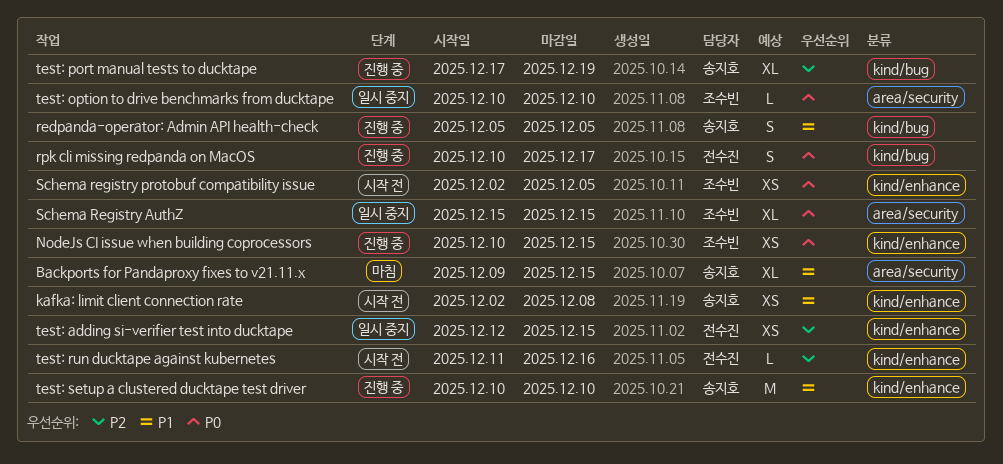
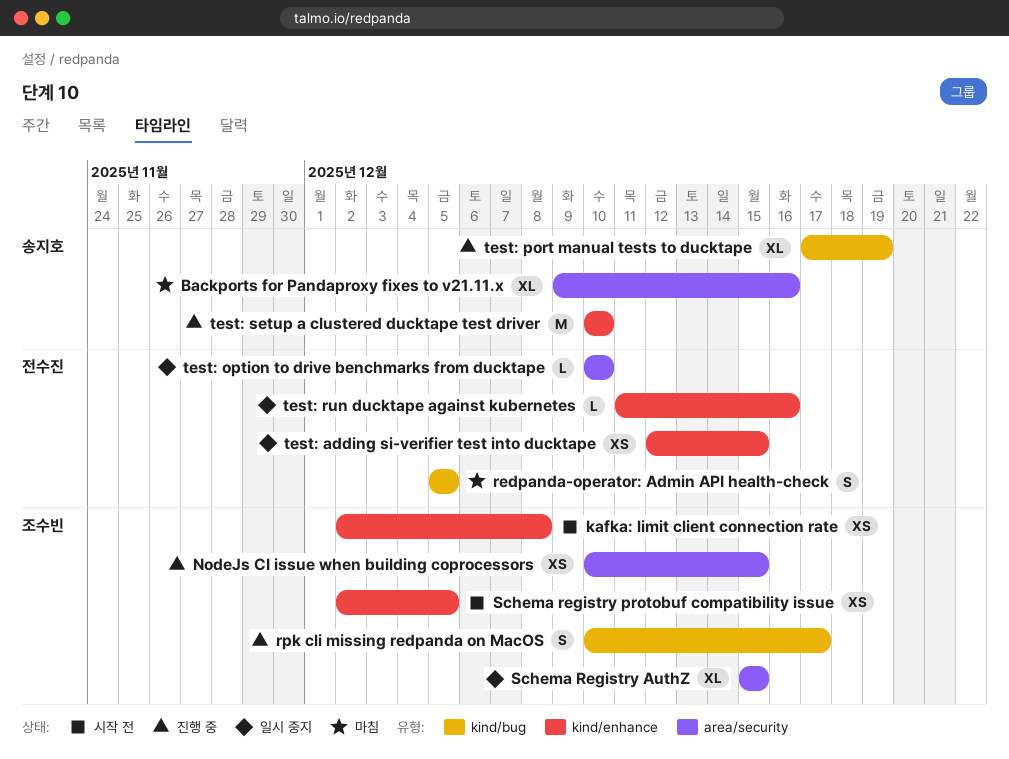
Backports for Pandaproxy fixes to v21.11.x, due: Dec 15 -> Dec 16
kafka: limit client connection rate, owner: 송지호 -> 조수빈
NodeJs CI issue when building coprocessors, label: kind/enhance -> area/security
redpanda-operator: Admin API health-check, status: 진행 중 -> 마침
redpanda-operator: Admin API health-check, owner: 송지호 -> 전수진
rpk cli missing redpanda on MacOS, owner: 전수진 -> 조수빈
test: option to drive benchmarks from ducktape, owner: 조수빈 -> 전수진
test: run ducktape against kubernetes, status: 시작 전 -> 일시 중지

